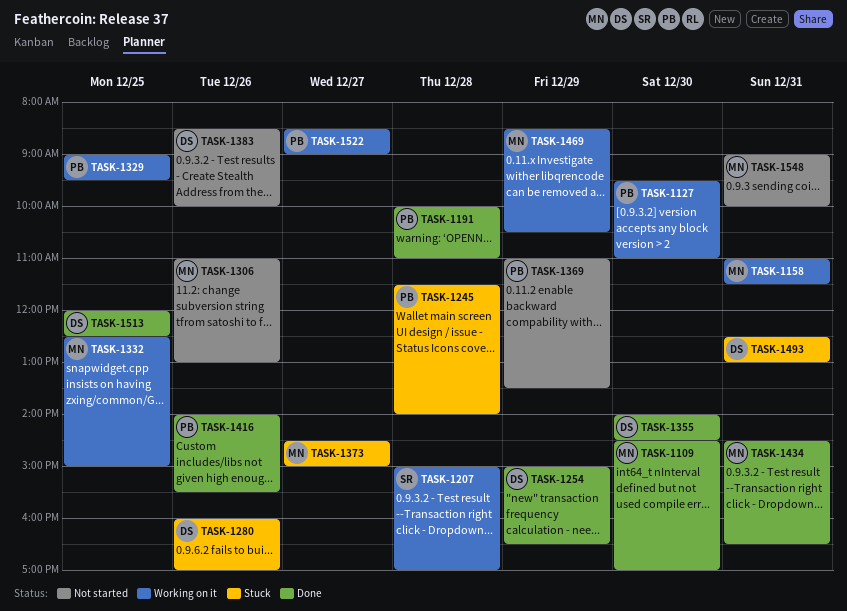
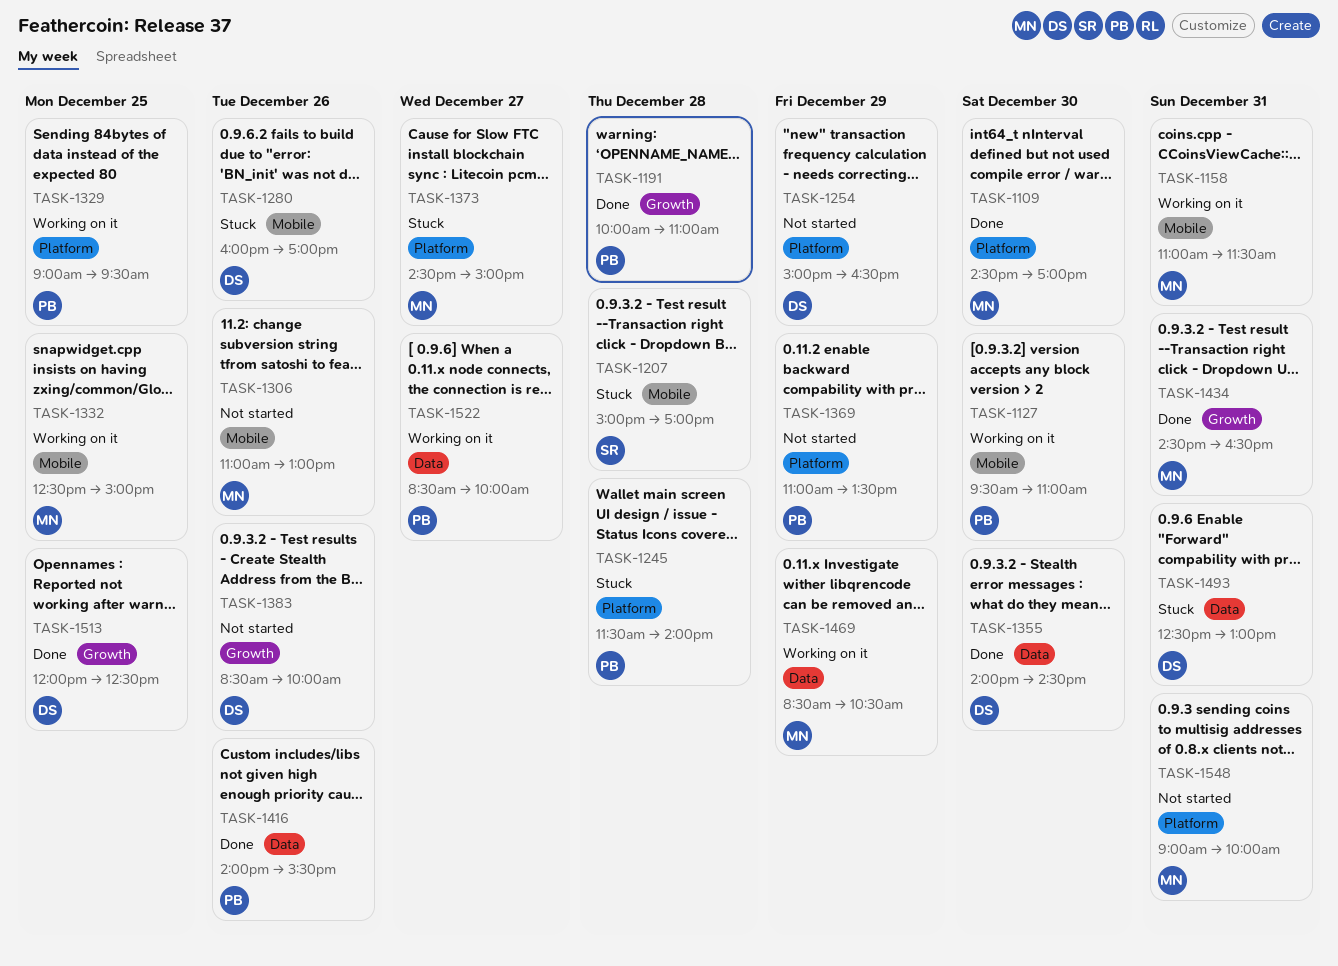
TASK-1207, status: Working on it -> Stuck
TASK-1254, status: Done -> Not started
TASK-1522, ends: 09:00 -> 10:00

